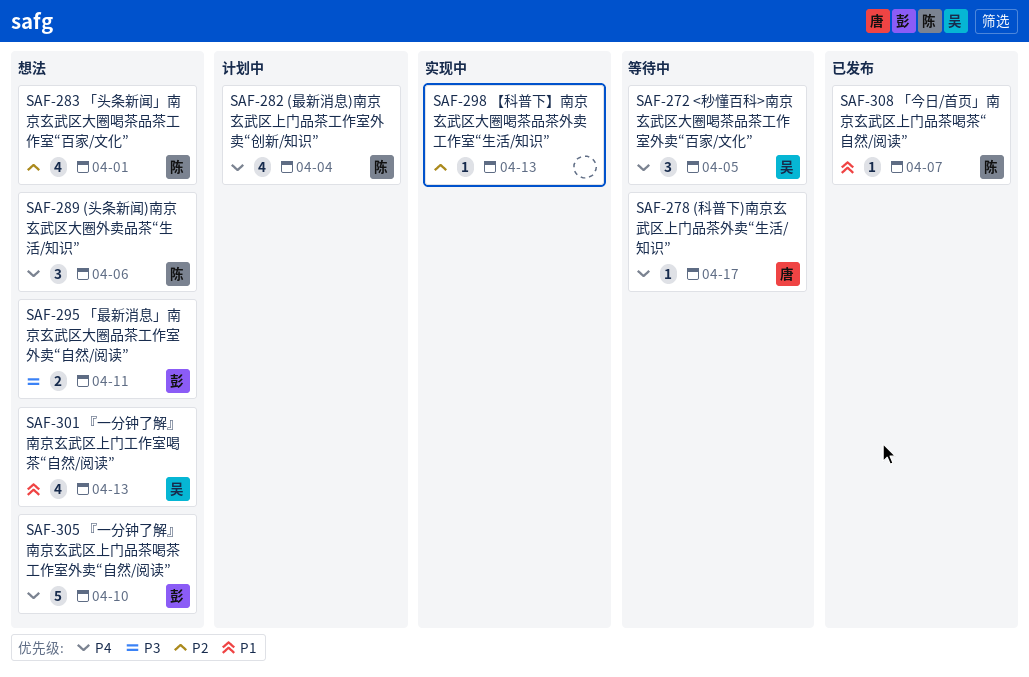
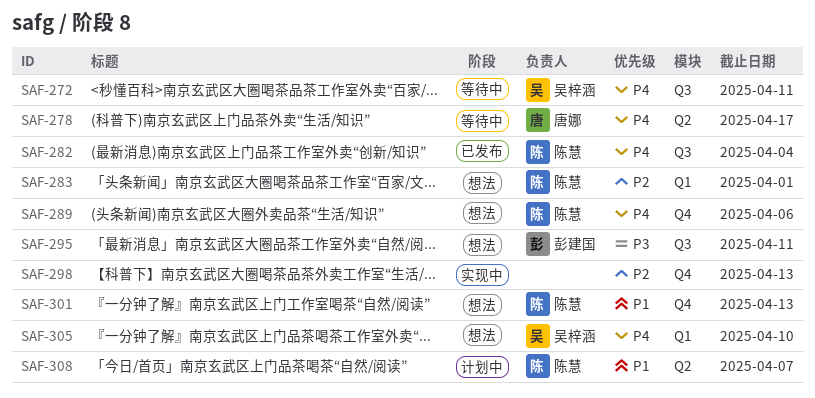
SAF-272, due: Apr 5 -> Apr 11
SAF-282, status: 计划中 -> 已发布
SAF-301, owner: 吴梓涵 -> 陈慧
SAF-305, owner: 彭建国 -> 吴梓涵
SAF-308, status: 已发布 -> 计划中

